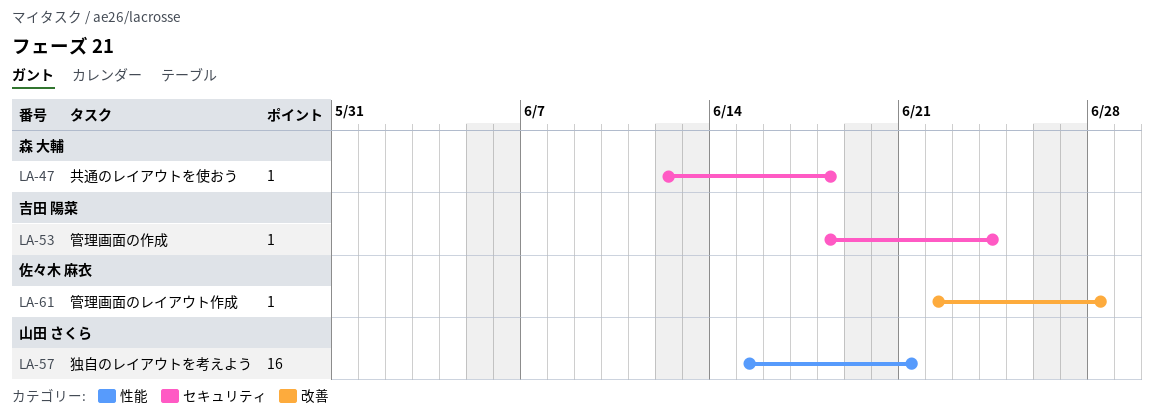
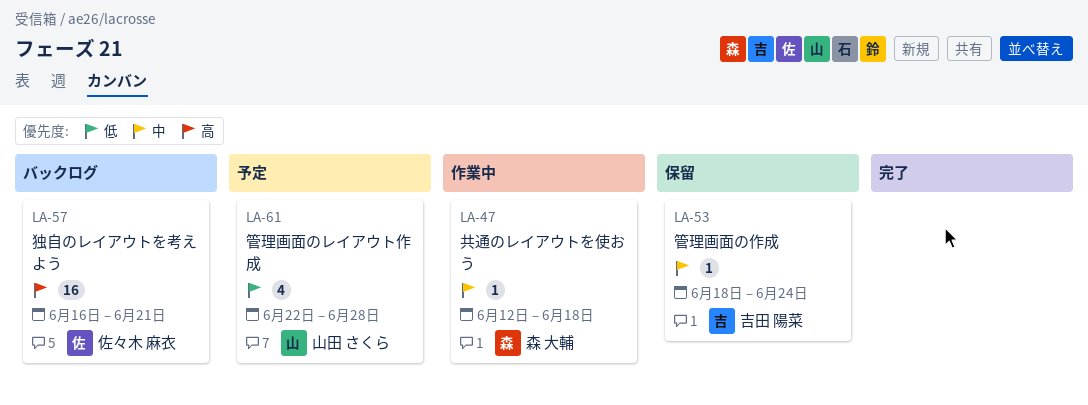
LA-57, owner: 山田 さくら -> 佐々木 麻衣
LA-57, start: Jun 15 -> Jun 16
LA-61, owner: 佐々木 麻衣 -> 山田 さくら
LA-61, estimate: 1 -> 4

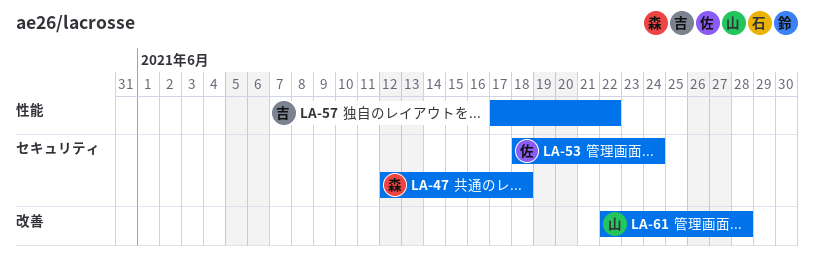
LA-53, owner: 吉田 陽菜 -> 佐々木 麻衣
LA-57, owner: 佐々木 麻衣 -> 吉田 陽菜
LA-57, start: Jun 16 -> Jun 17
LA-57, due: Jun 21 -> Jun 22

